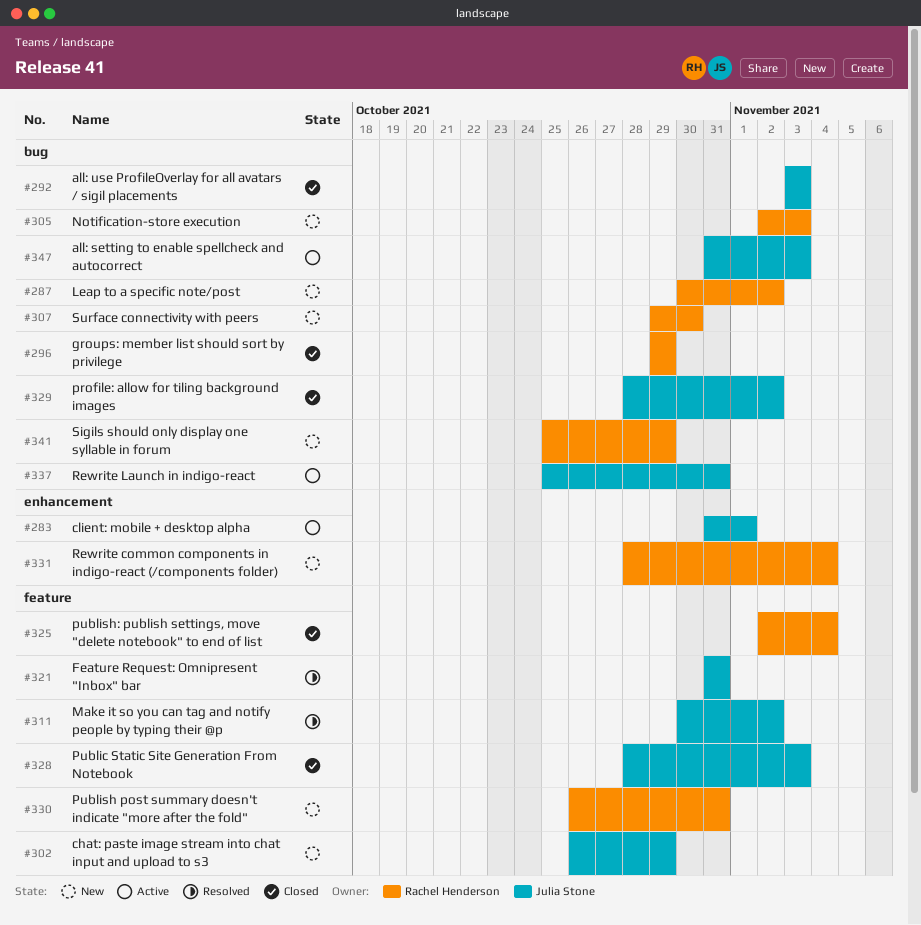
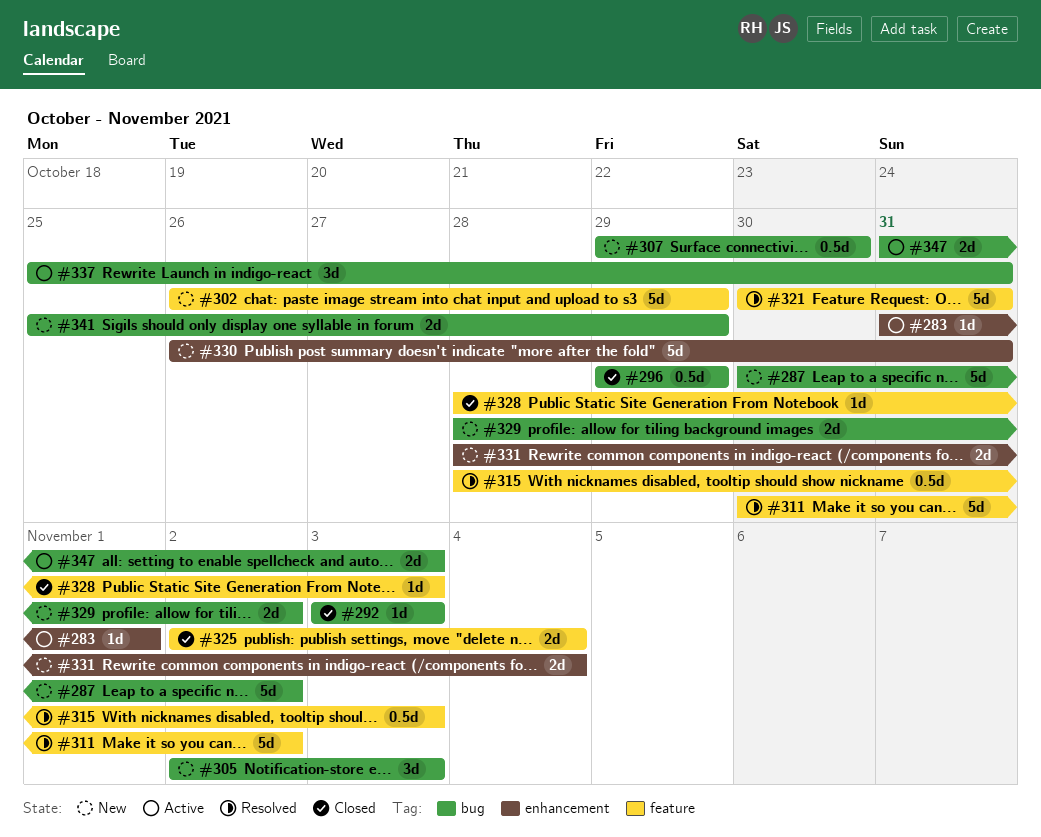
#315: none -> present
#321, start: Oct 31 -> Oct 30
#329, status: Closed -> New
#330, label: feature -> enhancement

